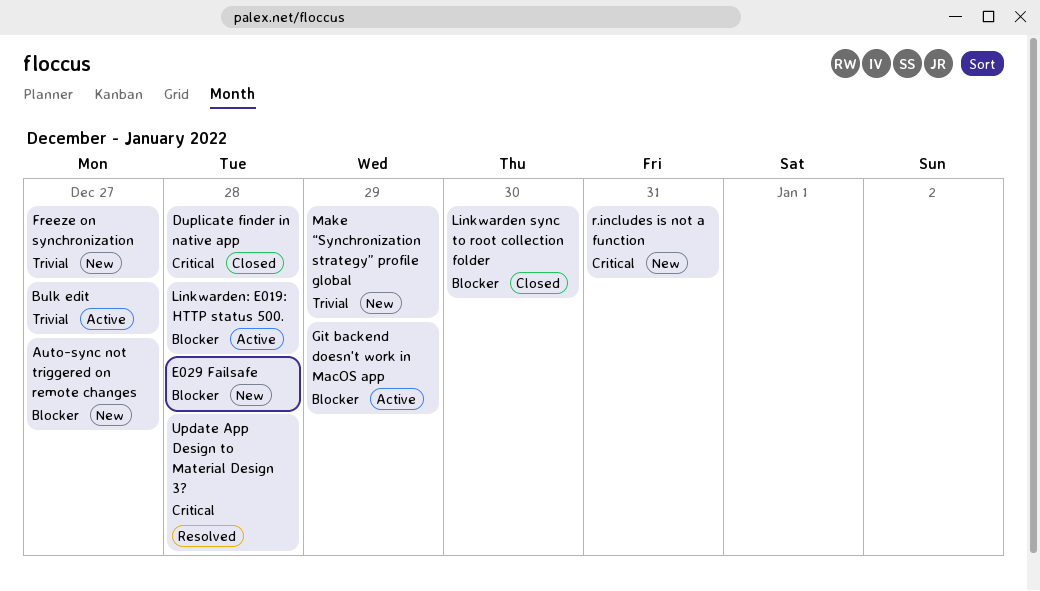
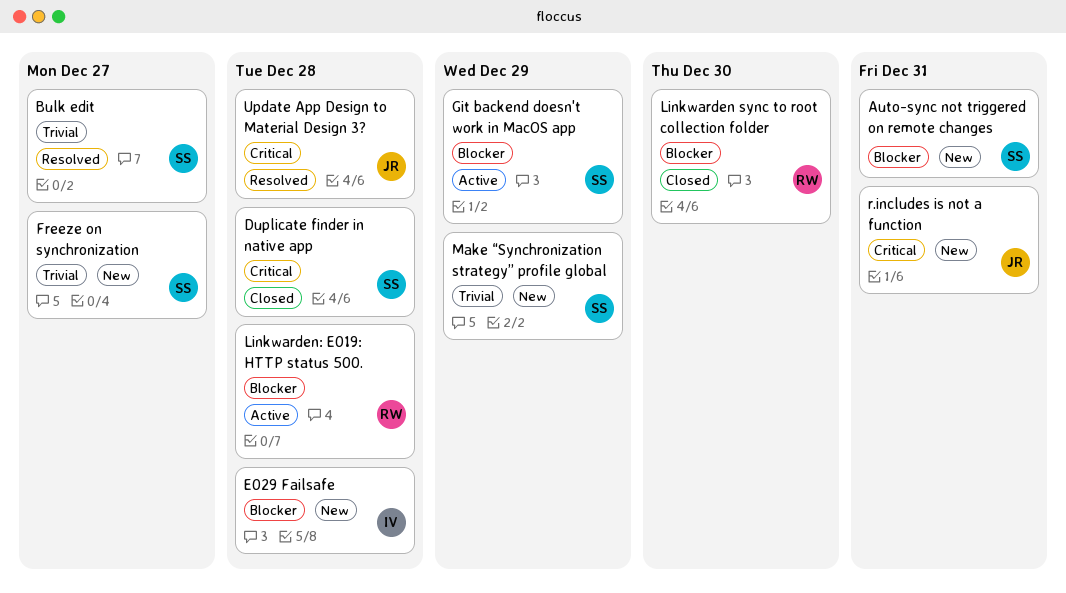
Auto-sync not triggered on remote changes, due: Dec 27 -> Dec 31
Bulk edit, status: Active -> Resolved

